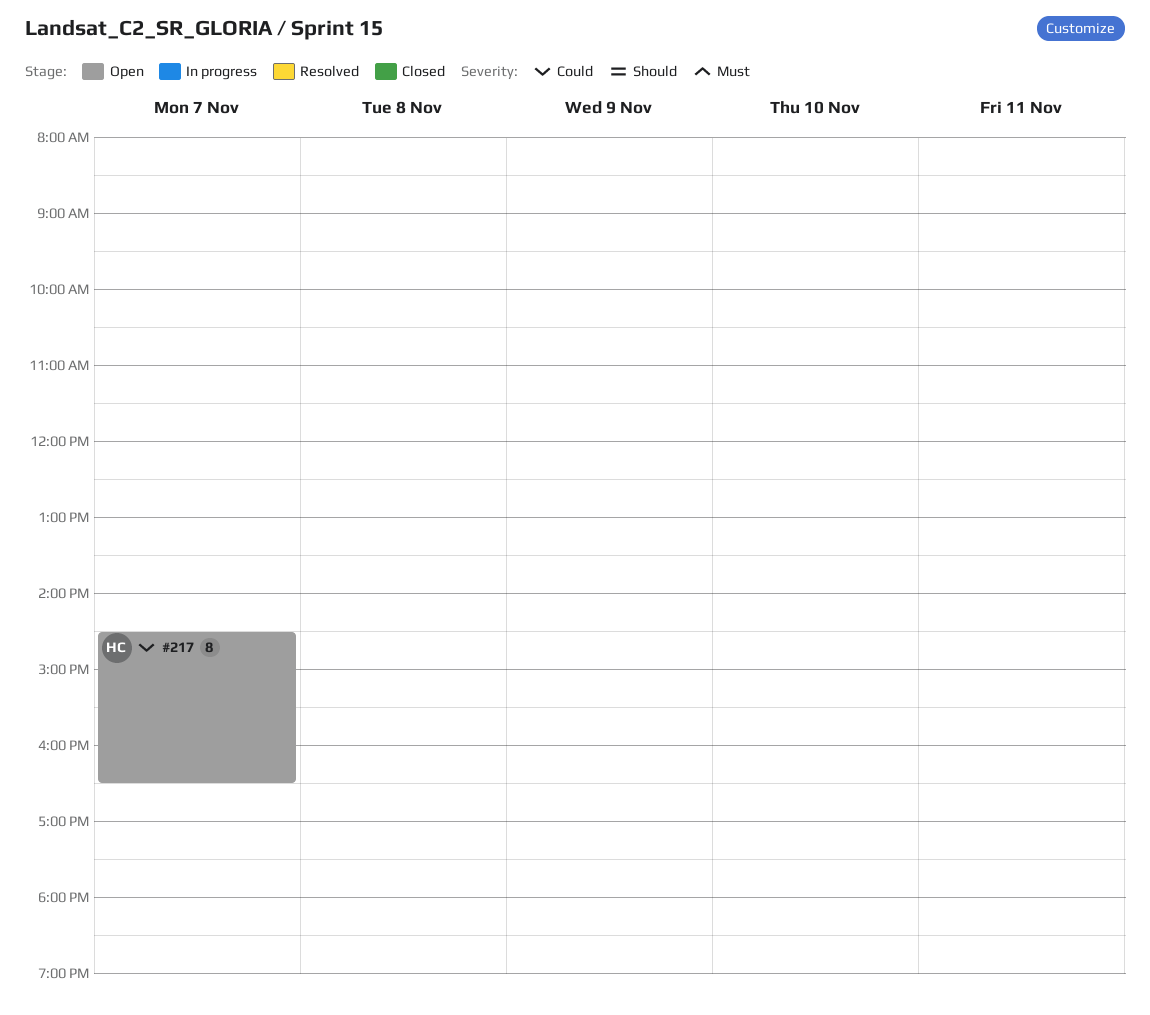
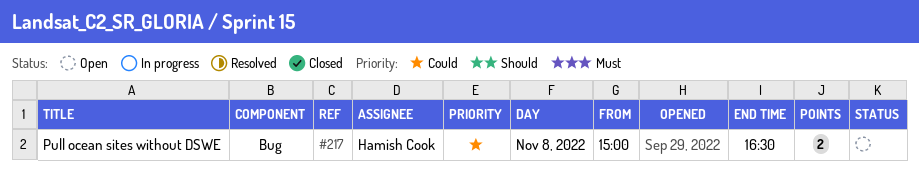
#217, estimate: 8 -> 2
#217, day: Nov 7 -> Nov 8
#217, begins: 14:30 -> 15:00

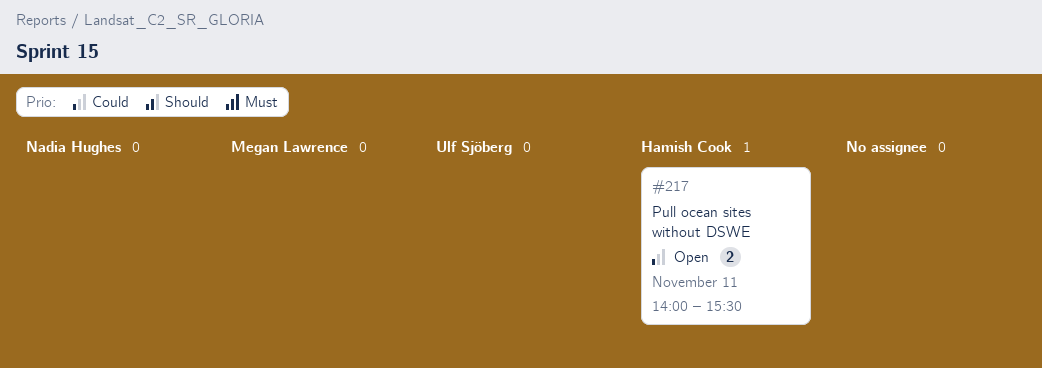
#217, day: Nov 8 -> Nov 11
#217, begins: 15:00 -> 14:00
#217, ends: 16:30 -> 15:30

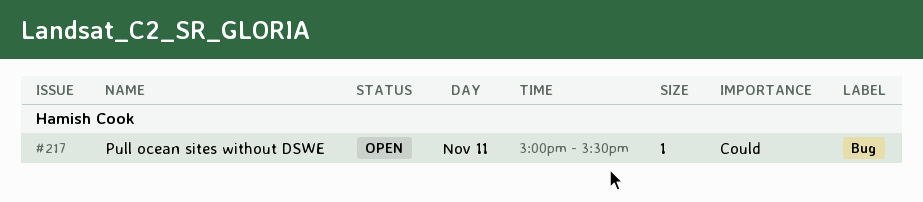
#217, estimate: 2 -> 1
#217, begins: 14:00 -> 15:00

